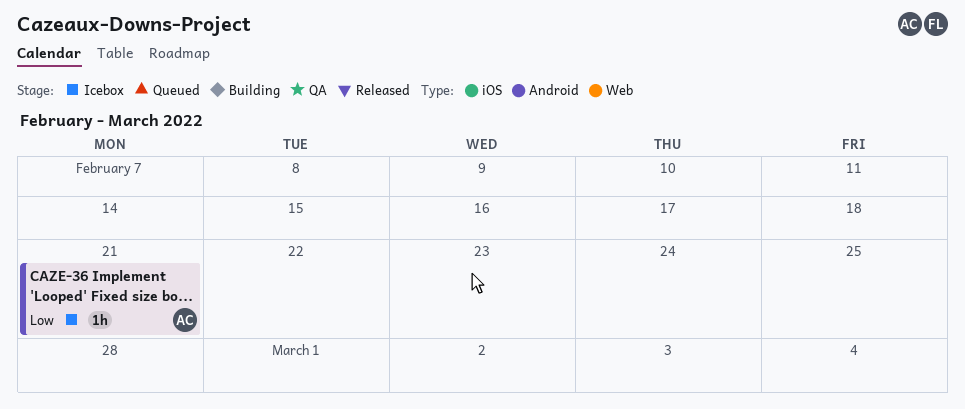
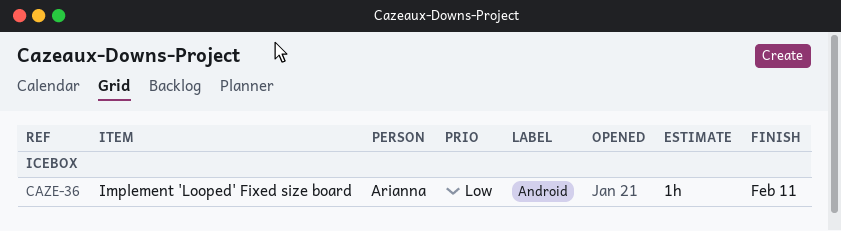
CAZE-36, due: Feb 21 -> Feb 11

